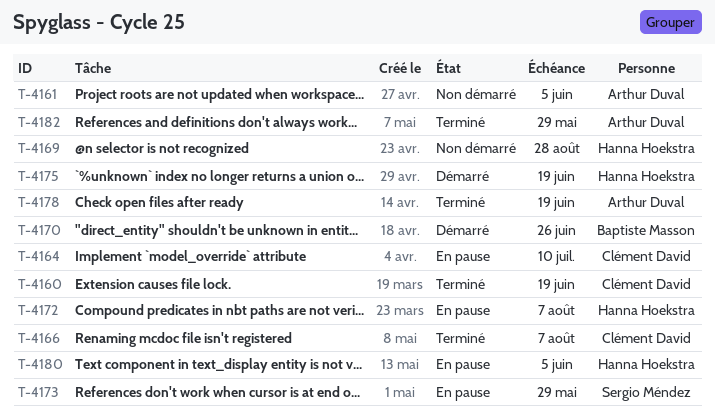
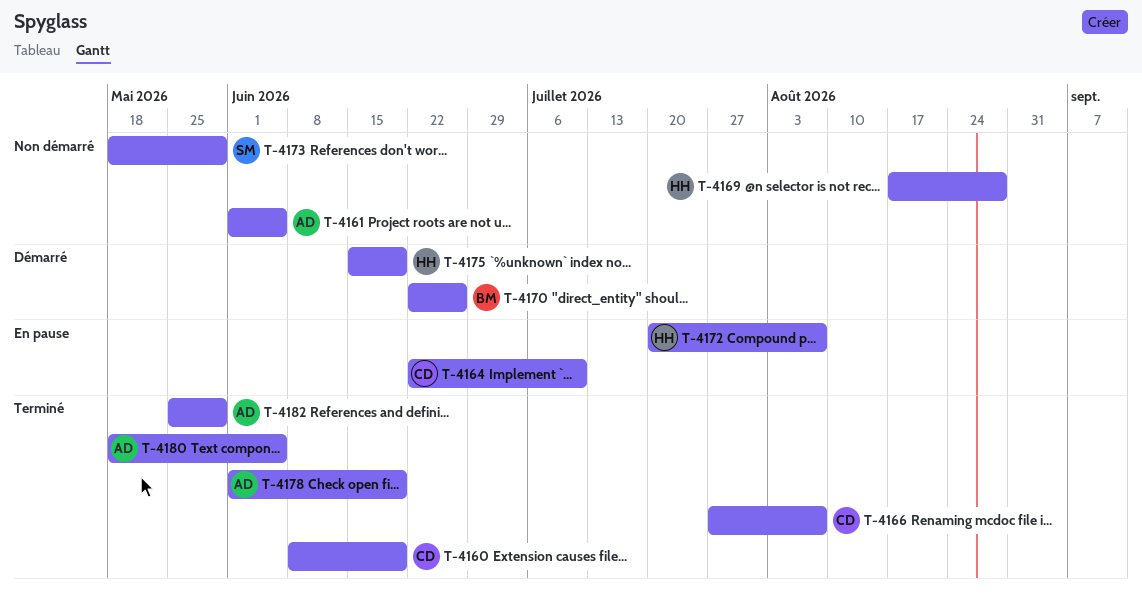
T-4173, status: En pause -> Non démarré
T-4180, status: En pause -> Terminé
T-4180, owner: Hanna Hoekstra -> Arthur Duval

